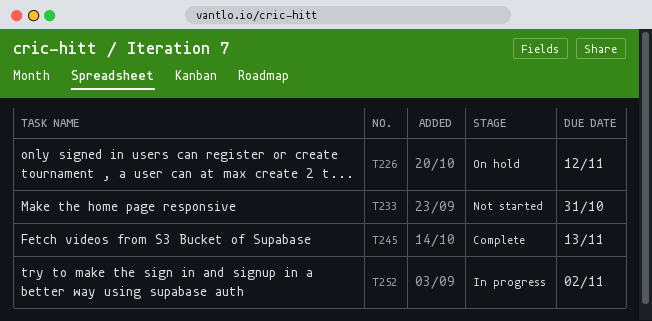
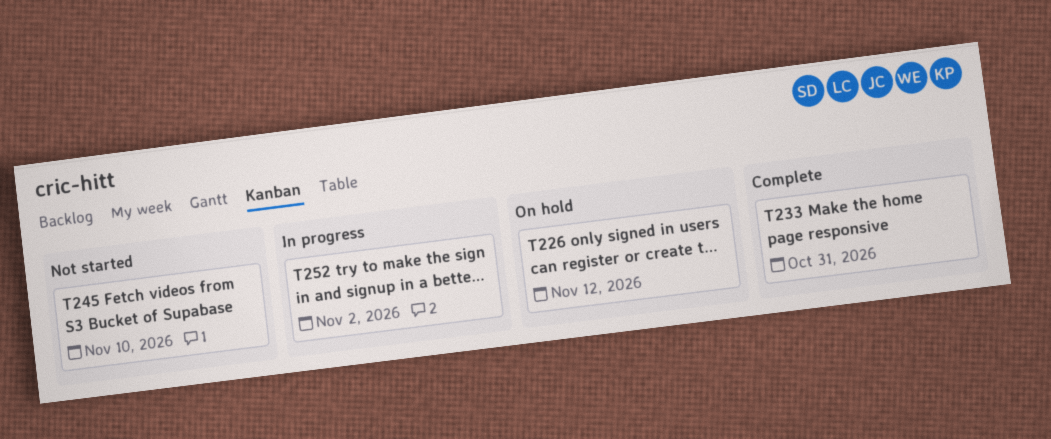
T233, status: Not started -> Complete
T245, status: Complete -> Not started
T245, due: Nov 13 -> Nov 10

